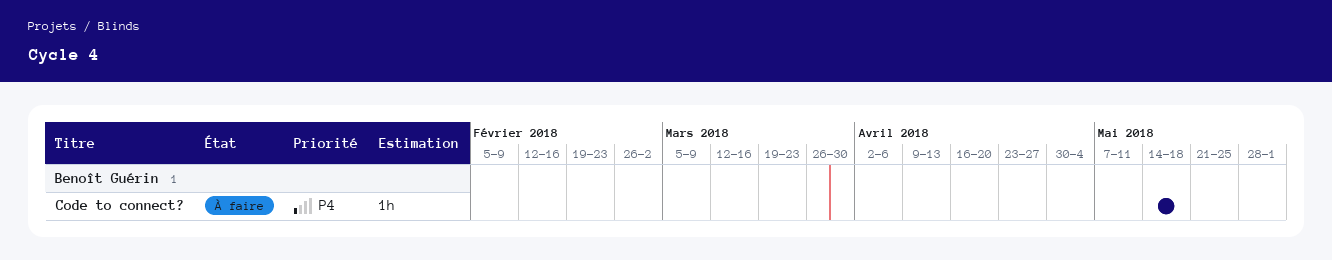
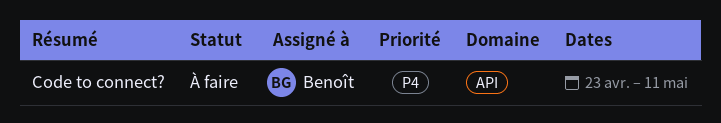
Code to connect?, start: May 14 -> Apr 23
Code to connect?, due: May 18 -> May 11

